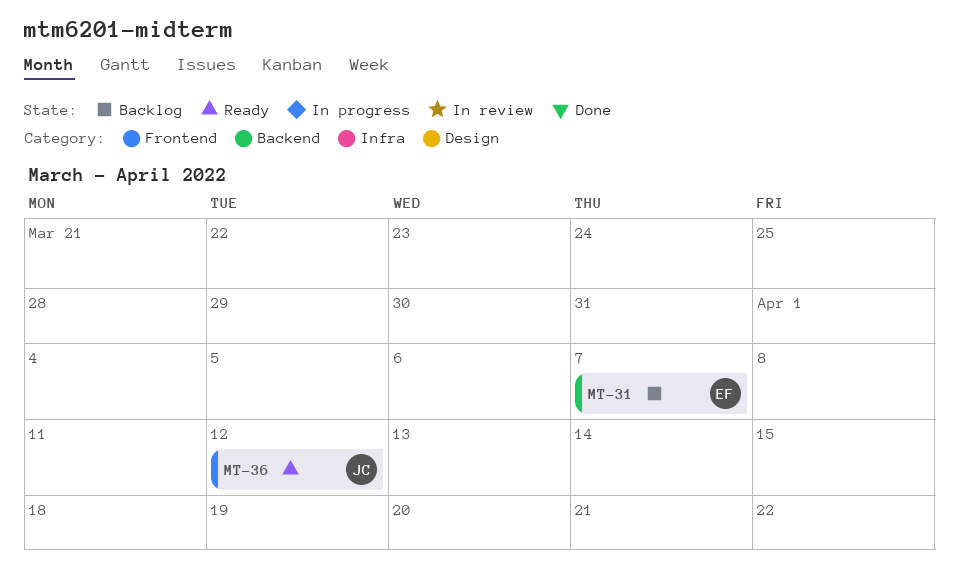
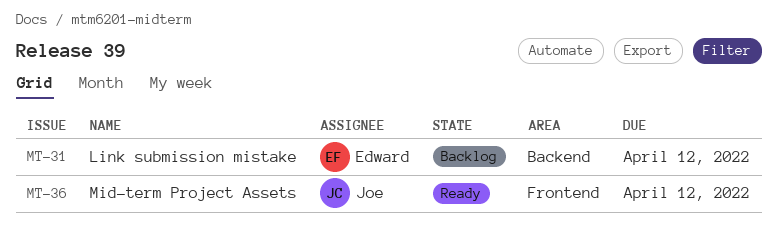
MT-31, due: Apr 7 -> Apr 12

